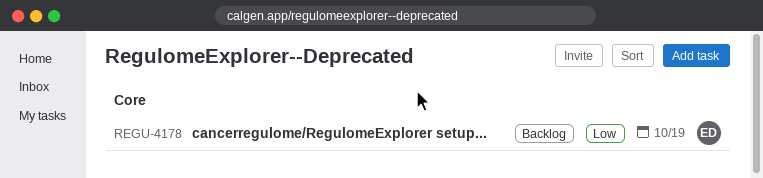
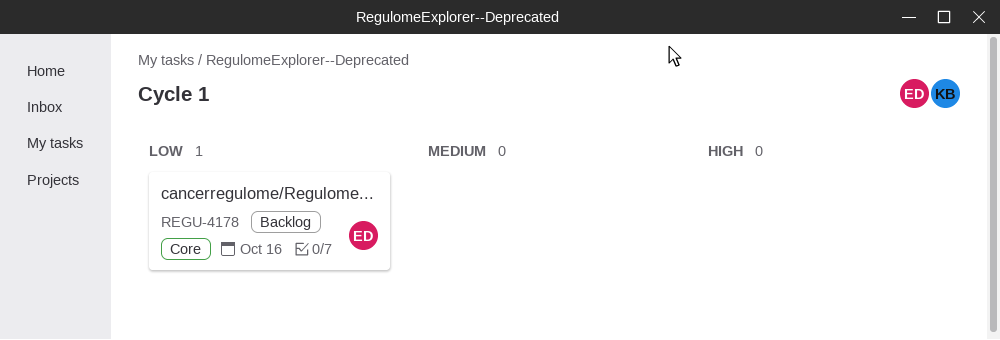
REGU-4178, due: Oct 19 -> Oct 16

